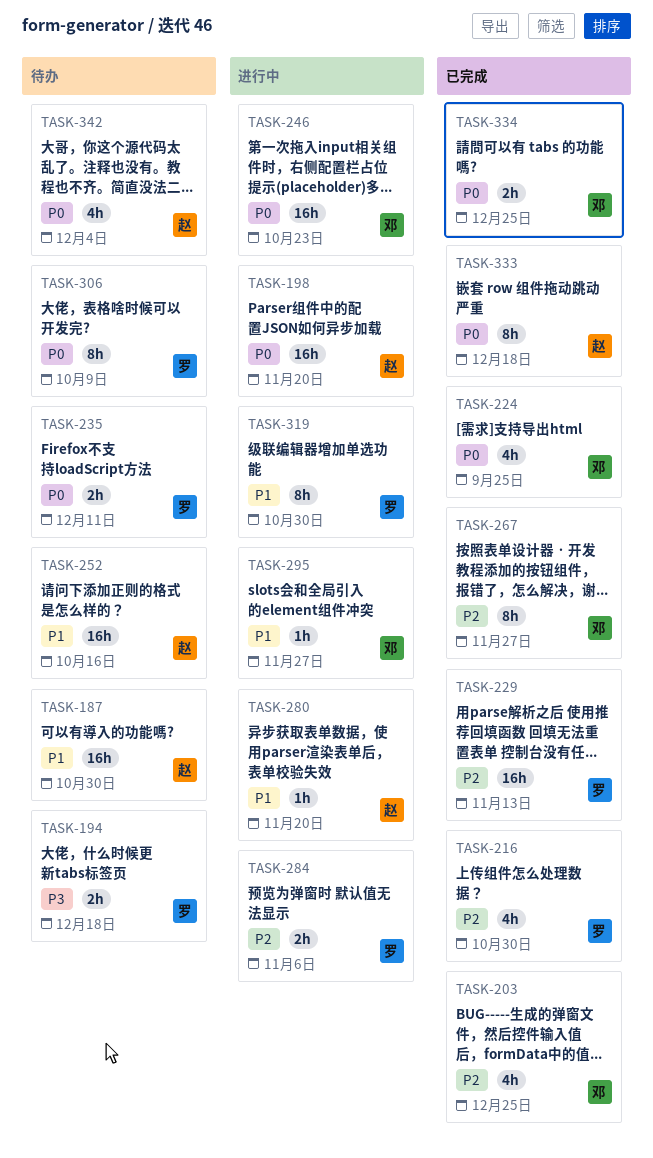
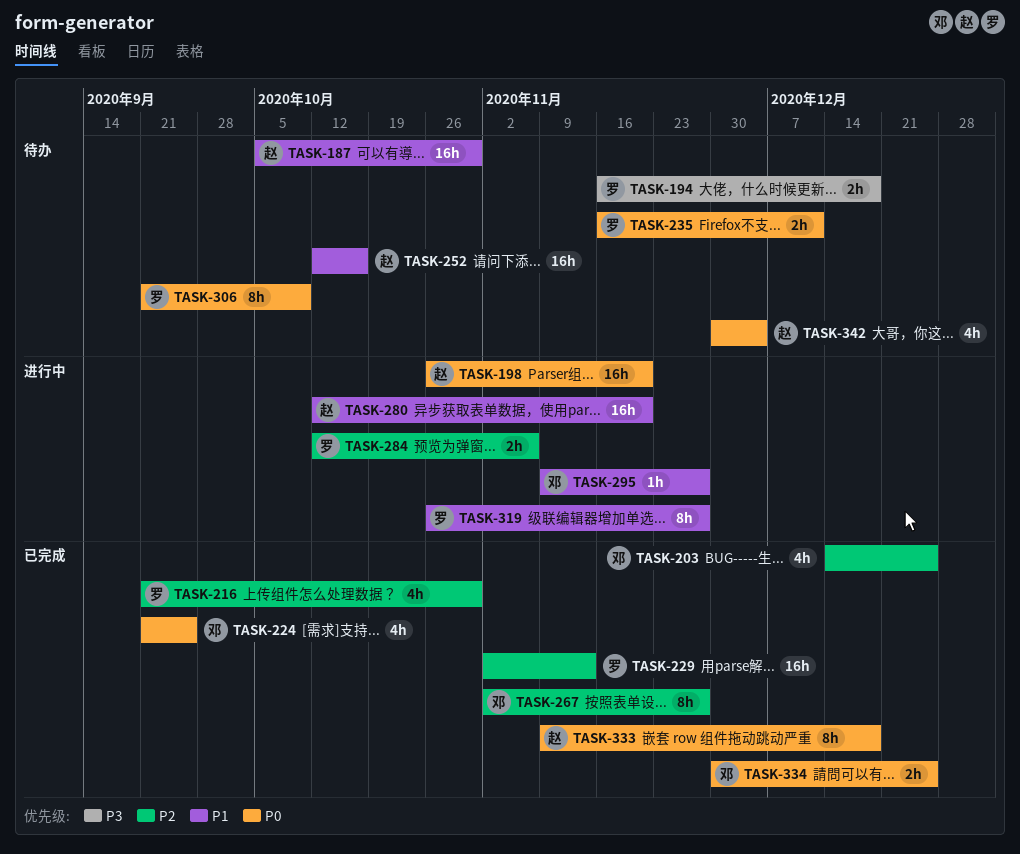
TASK-246: present -> none
TASK-280, estimate: 1h -> 16h
TASK-319, due: Oct 30 -> Nov 27

